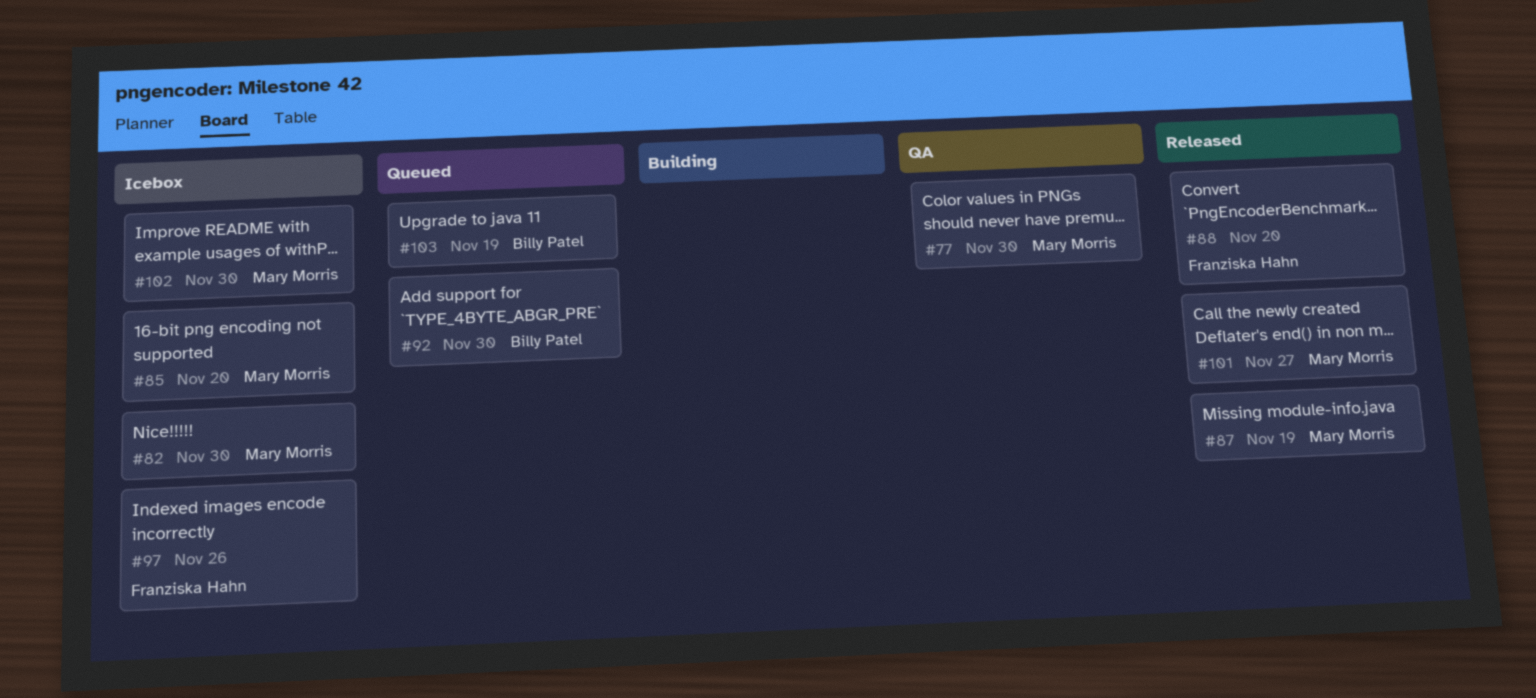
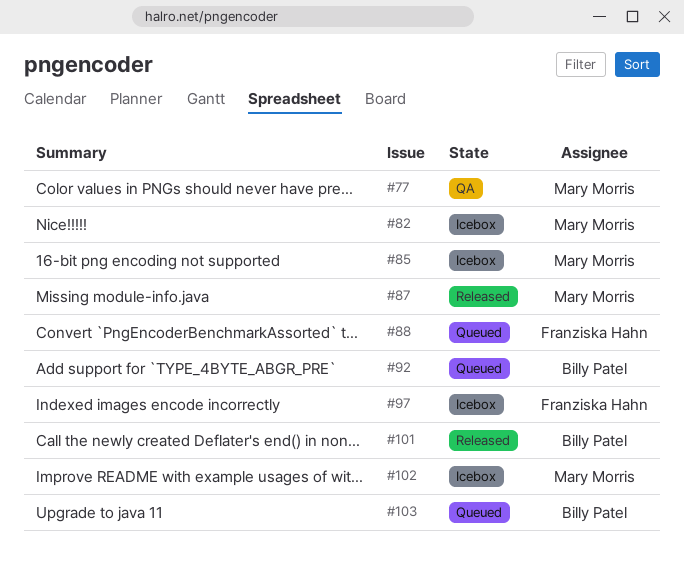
#88, status: Released -> Queued
#101, owner: Mary Morris -> Billy Patel

